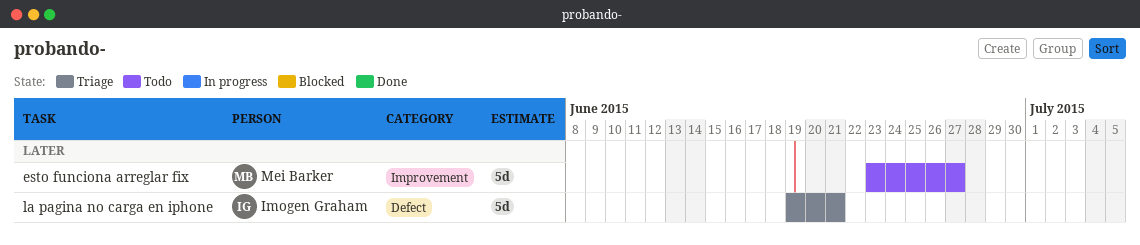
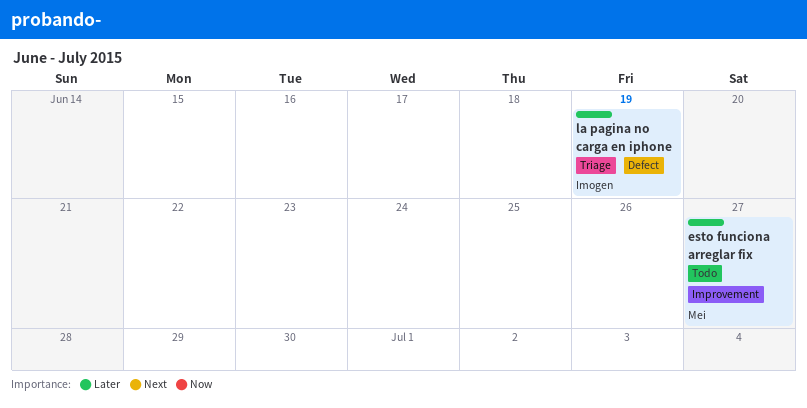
la pagina no carga en iphone, due: Jun 21 -> Jun 19

